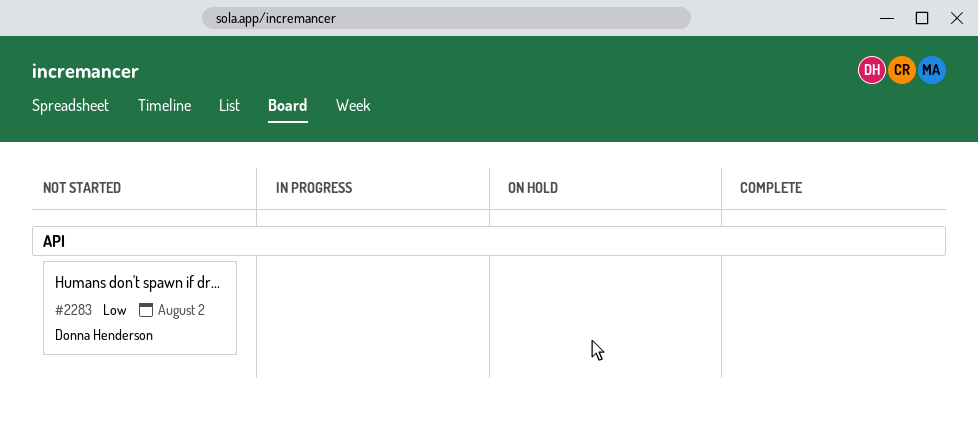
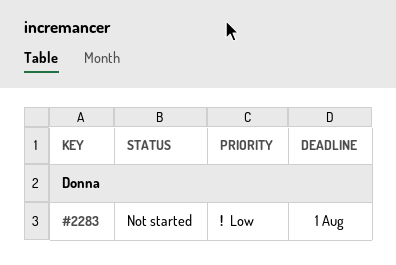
#2283, due: Aug 2 -> Aug 1

